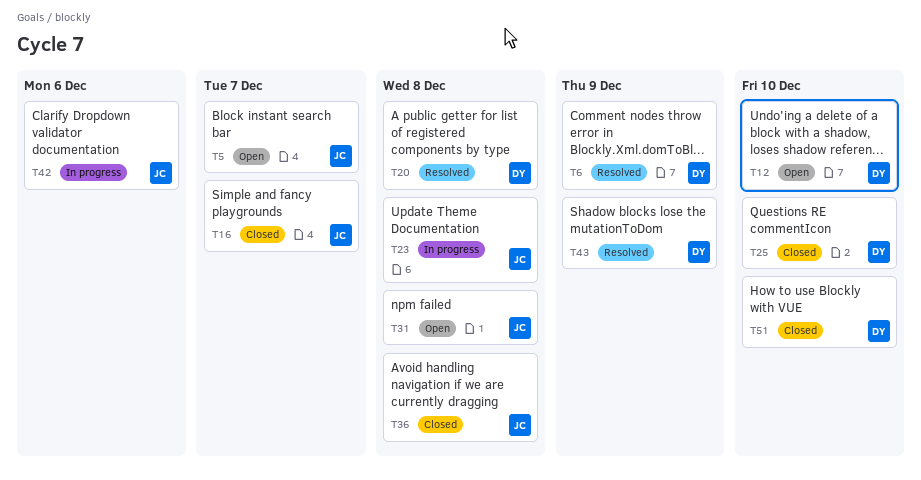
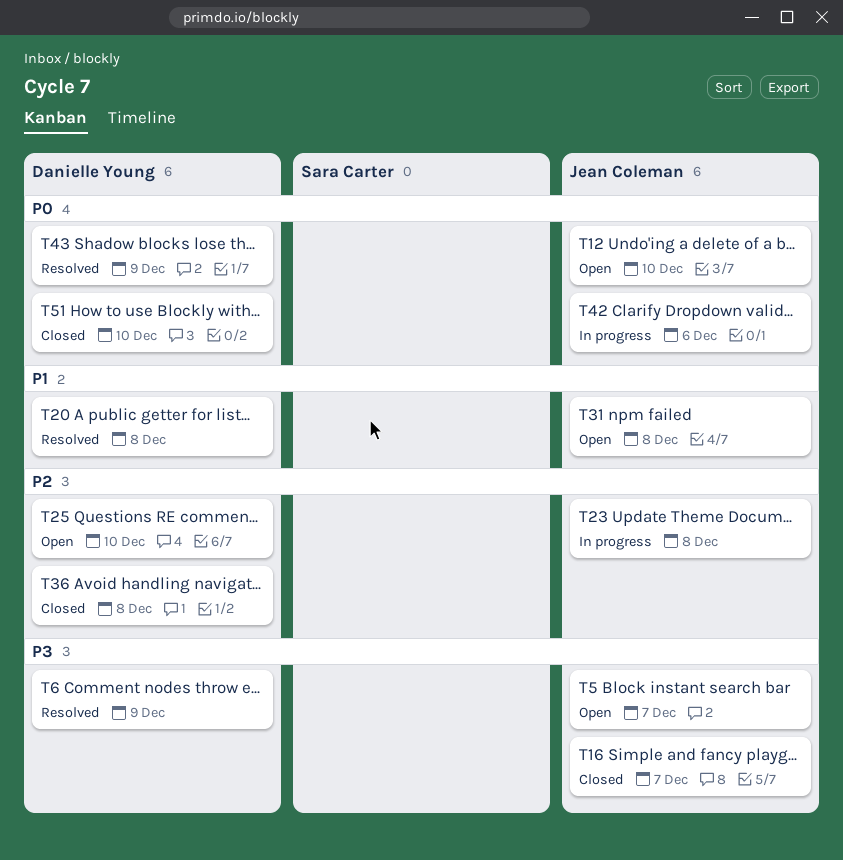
T12, owner: Danielle Young -> Jean Coleman
T25, status: Closed -> Open
T36, owner: Jean Coleman -> Danielle Young

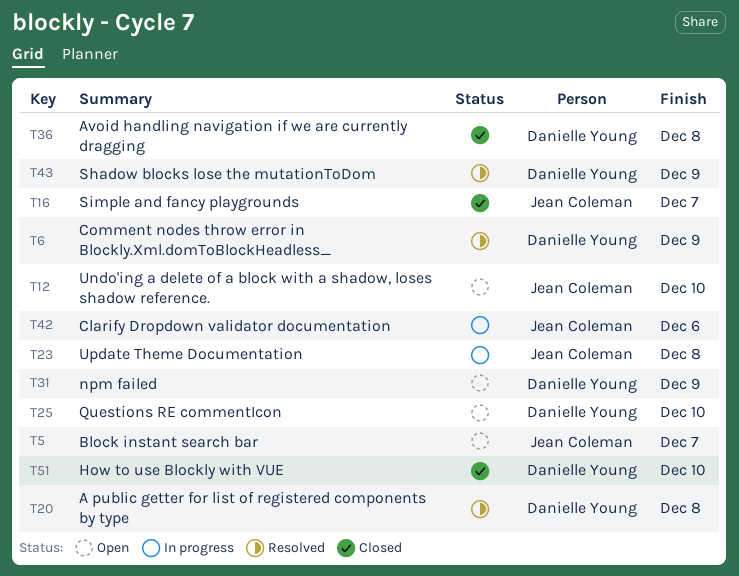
T31, owner: Jean Coleman -> Danielle Young
T31, due: Dec 8 -> Dec 9

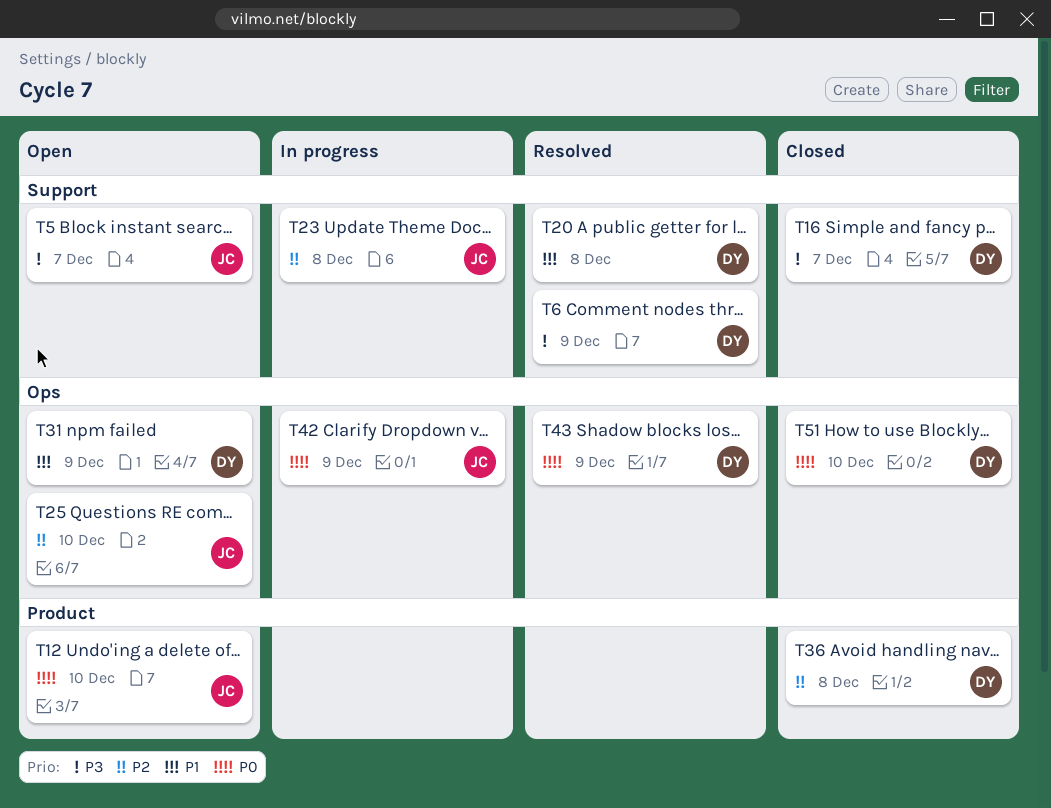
T16, owner: Jean Coleman -> Danielle Young
T25, owner: Danielle Young -> Jean Coleman
T42, due: Dec 6 -> Dec 9

